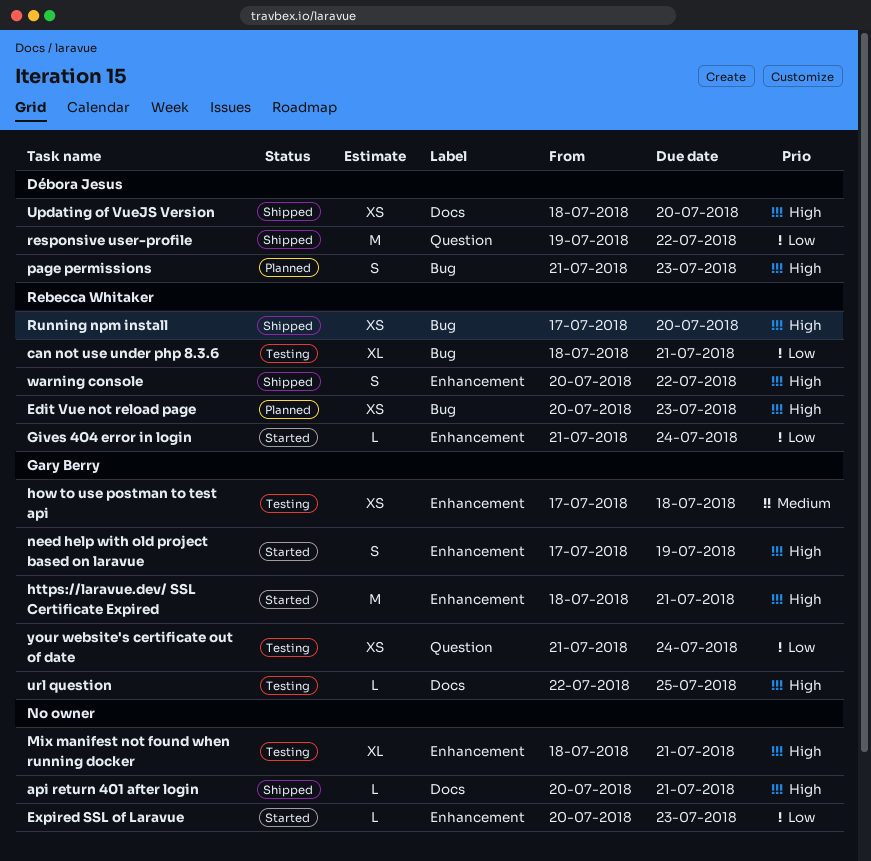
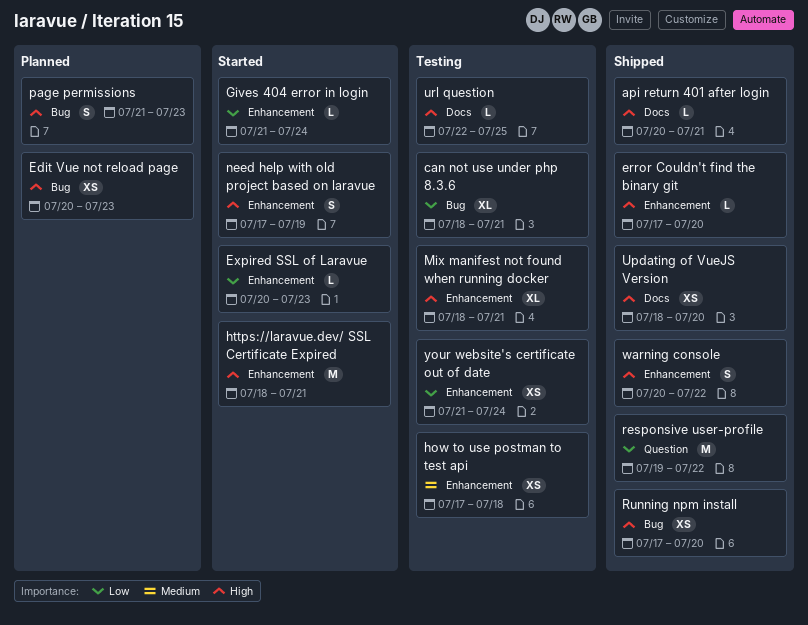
error Couldn't find the binary git: none -> present
your website's certificate out of date, label: Question -> Enhancement

